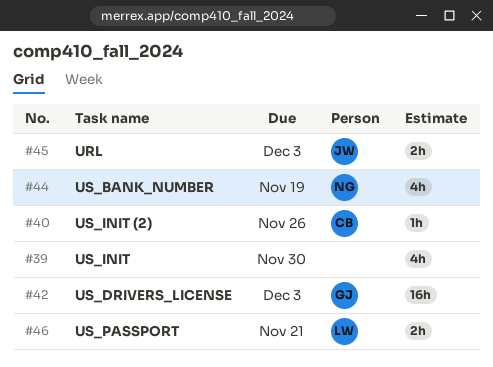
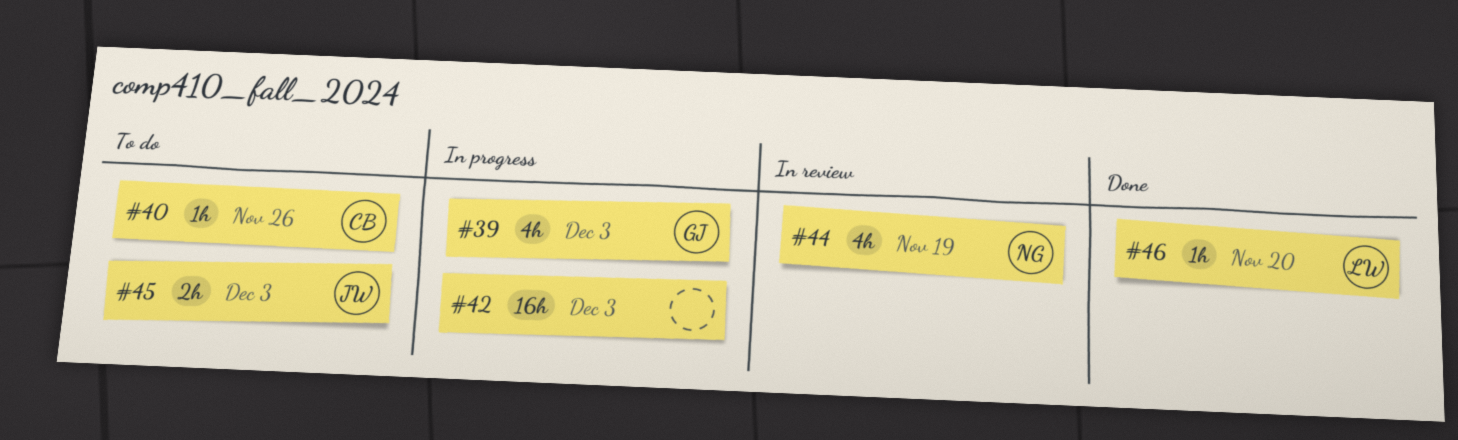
#39, owner: none -> GJ
#39, due: Nov 30 -> Dec 3
#42, owner: GJ -> none
#46, estimate: 2h -> 1h
#46, due: Nov 21 -> Nov 20

